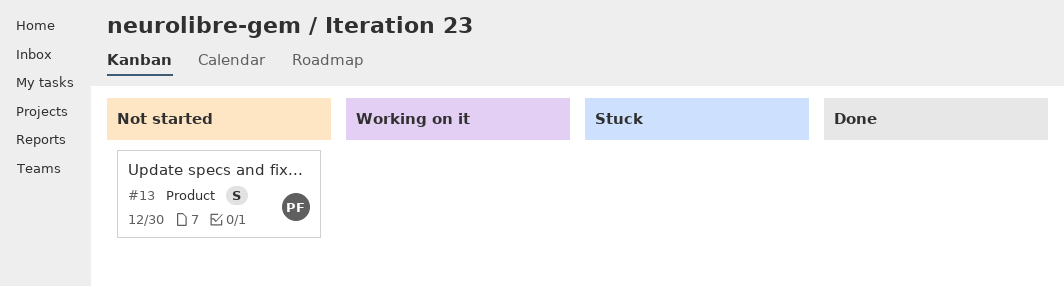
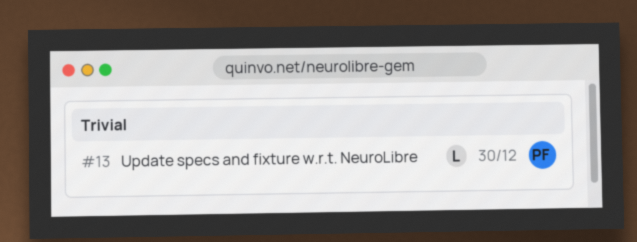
#13, estimate: S -> L

